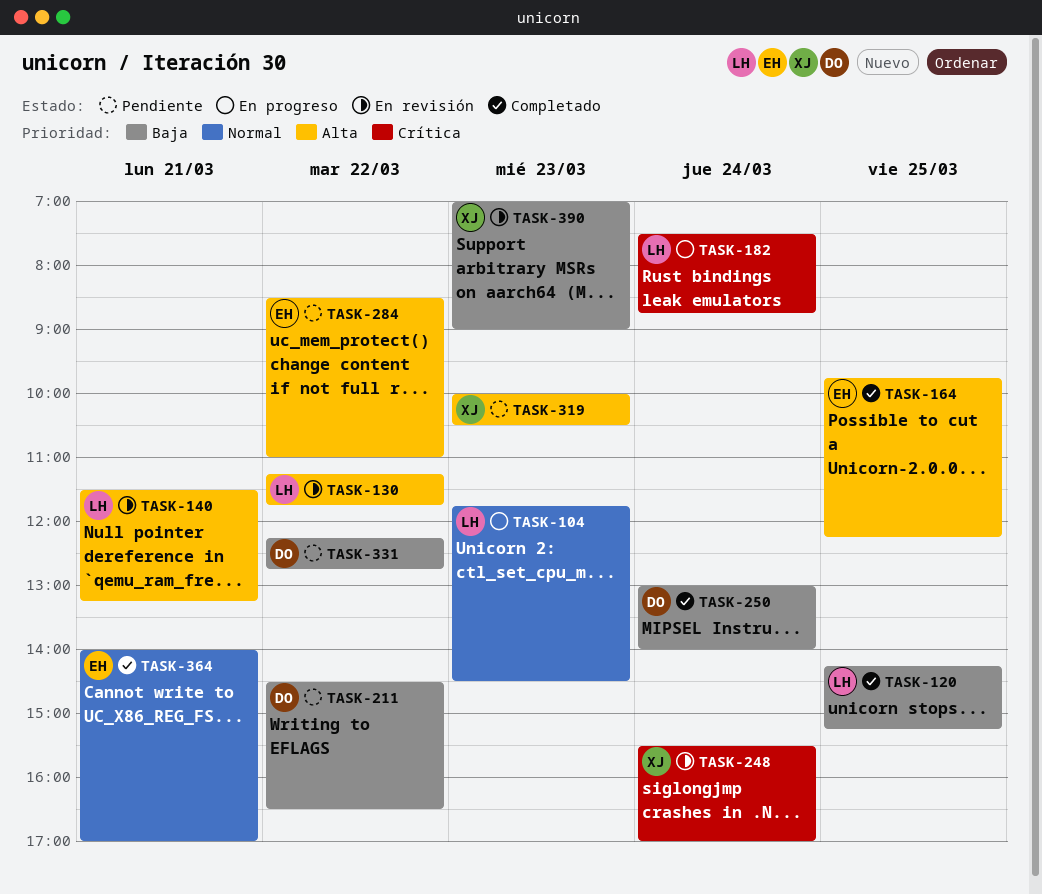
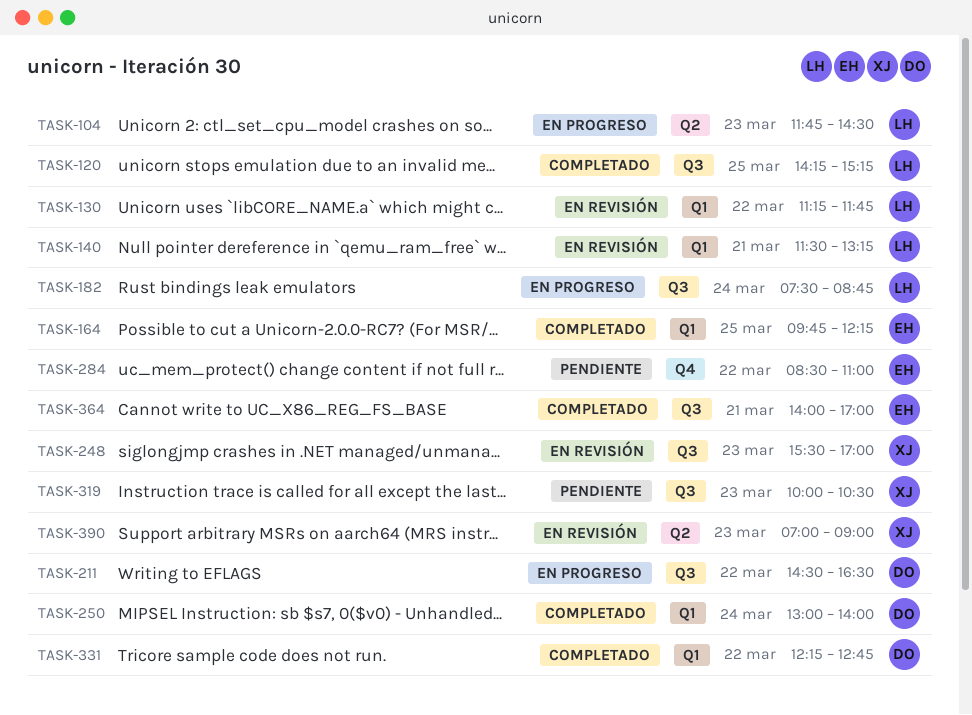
TASK-211, status: Pendiente -> En progreso
TASK-248, day: Mar 24 -> Mar 23
TASK-331, status: Pendiente -> Completado

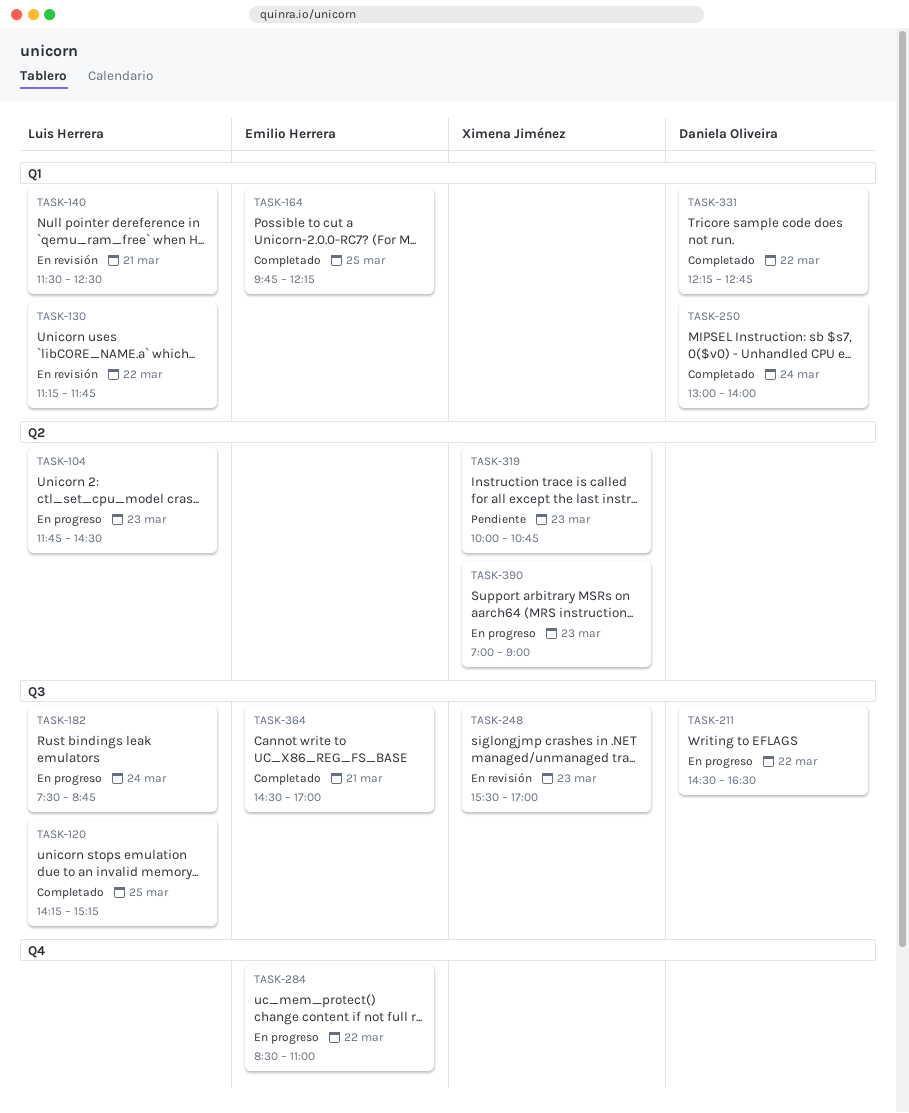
TASK-140, ends: 13:15 -> 12:30
TASK-284, status: Pendiente -> En progreso
TASK-319, label: Q3 -> Q2
TASK-319, ends: 10:30 -> 10:45
TASK-364, begins: 14:00 -> 14:30
TASK-390, status: En revisión -> En progreso

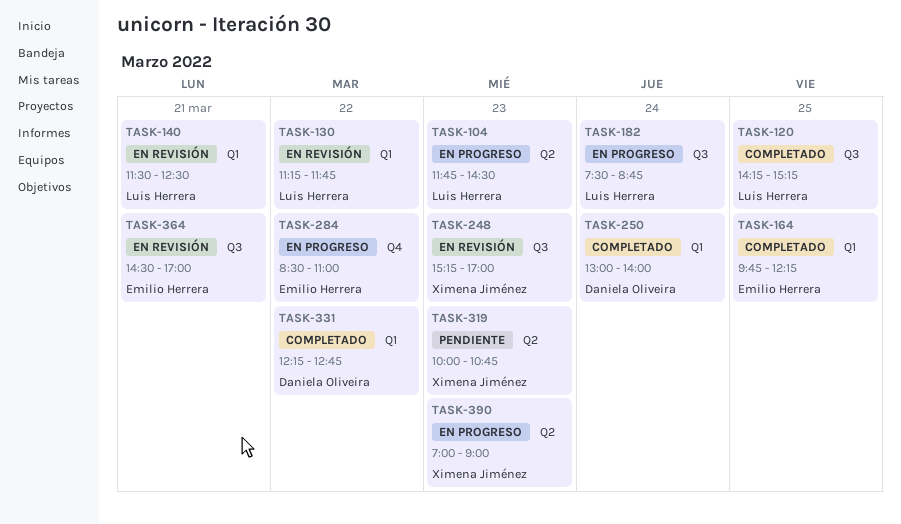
TASK-211: present -> none
TASK-248, begins: 15:30 -> 15:15
TASK-364, status: Completado -> En revisión

